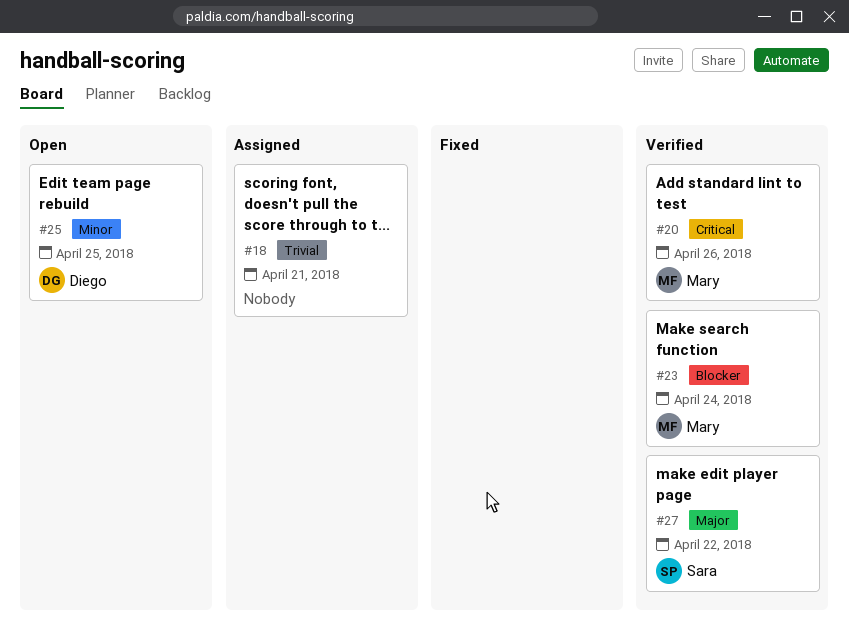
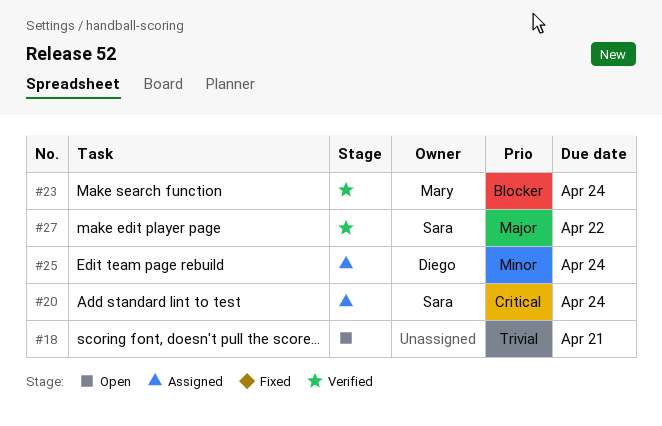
#18, status: Assigned -> Open
#20, status: Verified -> Assigned
#20, owner: Mary -> Sara
#20, due: Apr 26 -> Apr 24
#25, status: Open -> Assigned
#25, due: Apr 25 -> Apr 24

